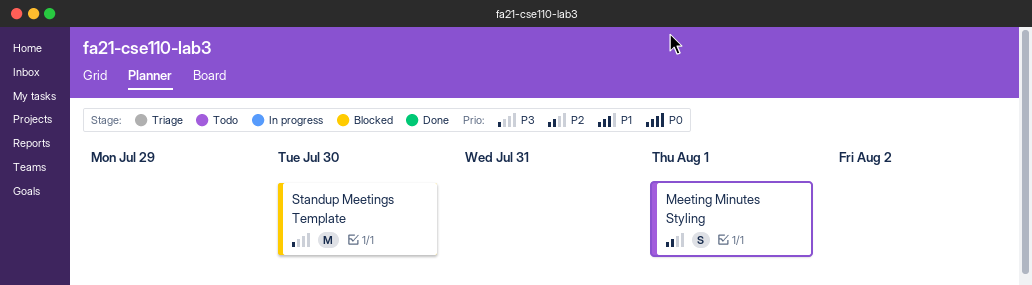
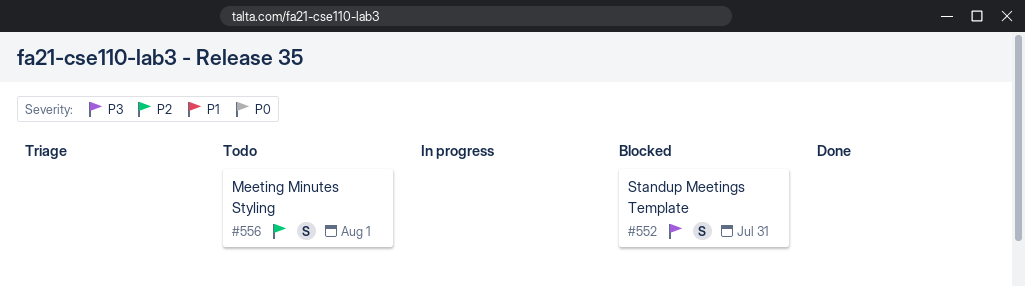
Standup Meetings Template, estimate: M -> S
Standup Meetings Template, due: Jul 30 -> Jul 31

